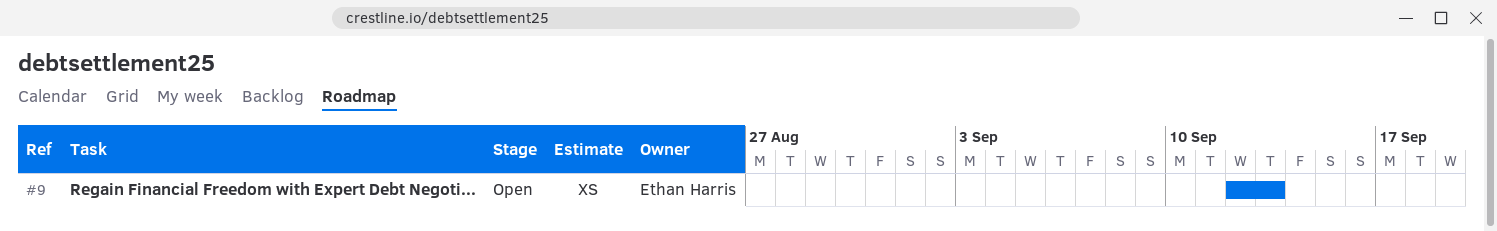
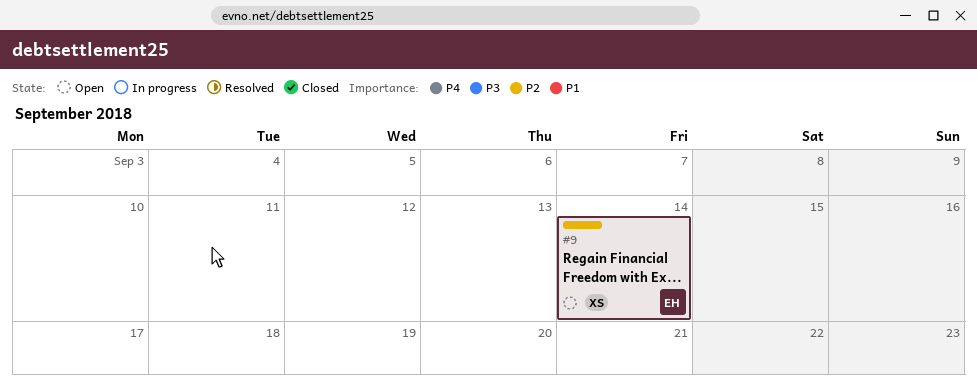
#9, due: Sep 13 -> Sep 14

